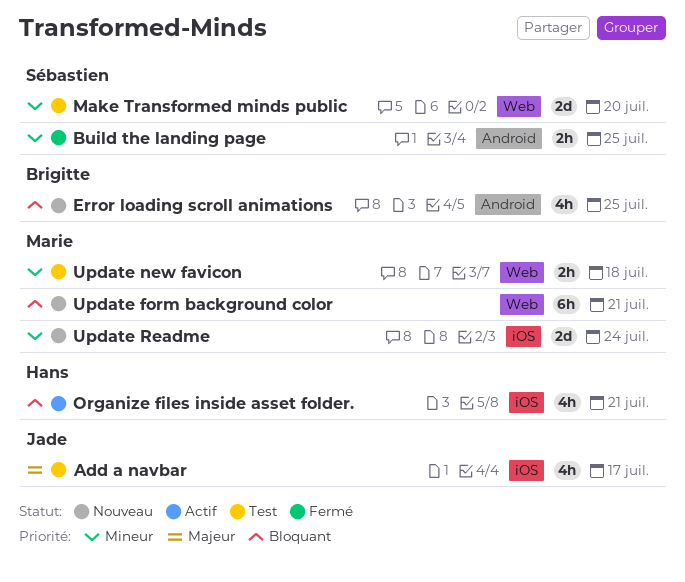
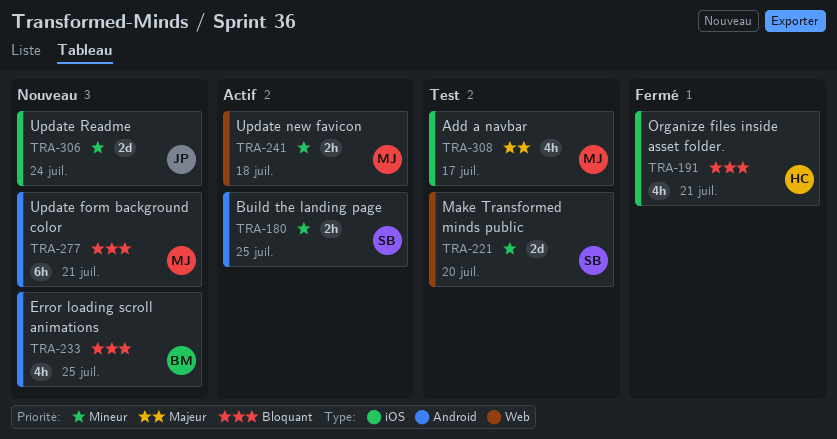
Add a navbar, owner: Jade -> Marie
Build the landing page, status: Fermé -> Actif
Organize files inside asset folder., status: Actif -> Fermé
Update form background color, label: Web -> Android
Update new favicon, status: Test -> Actif
Update Readme, owner: Marie -> Jade

